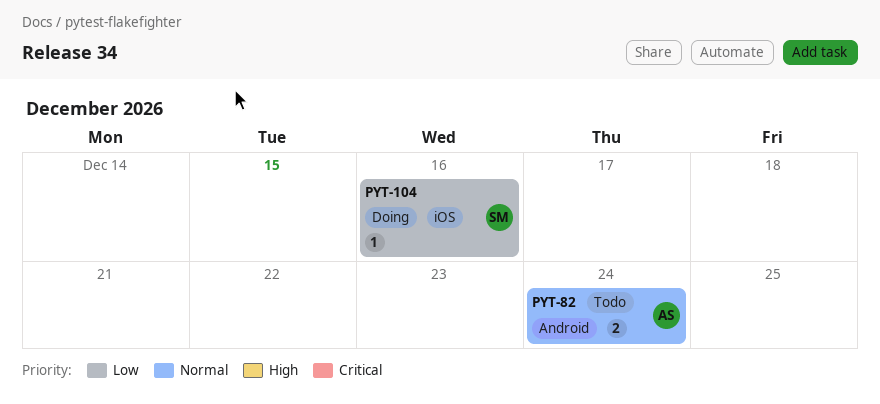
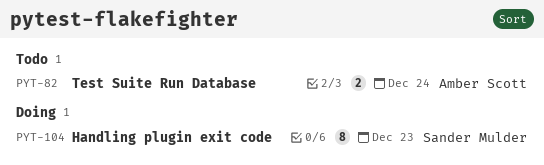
PYT-104, estimate: 1 -> 8
PYT-104, due: Dec 16 -> Dec 23

